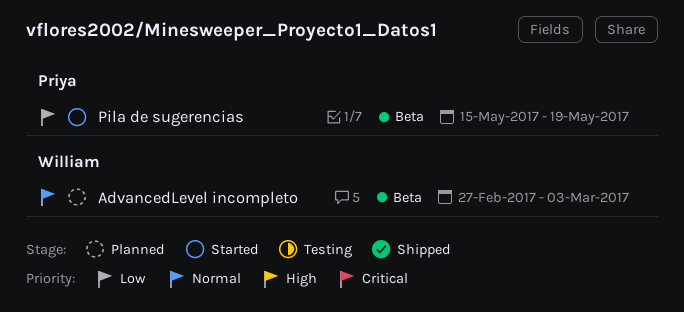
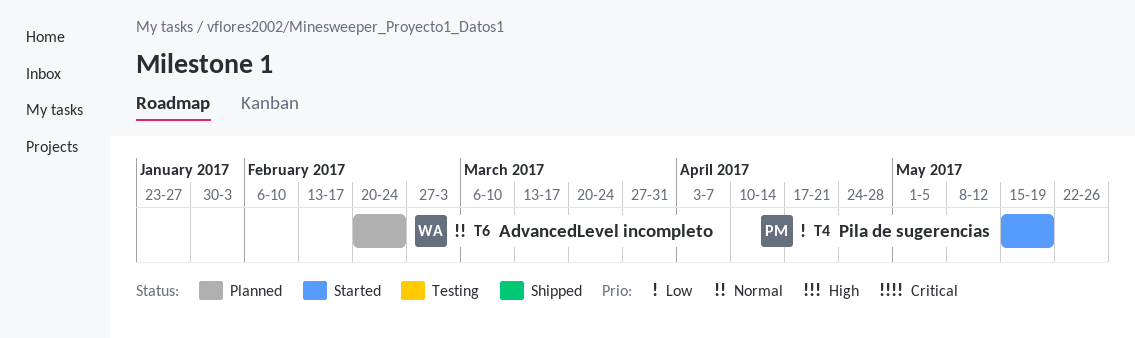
AdvancedLevel incompleto, start: Feb 27 -> Feb 20
AdvancedLevel incompleto, due: Mar 3 -> Feb 24

